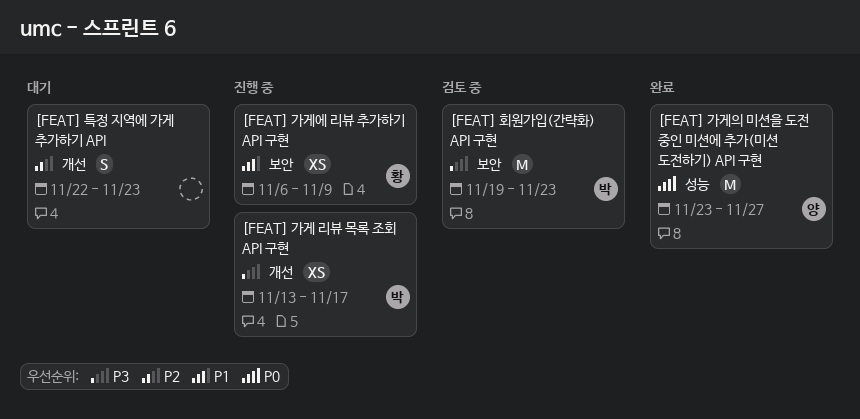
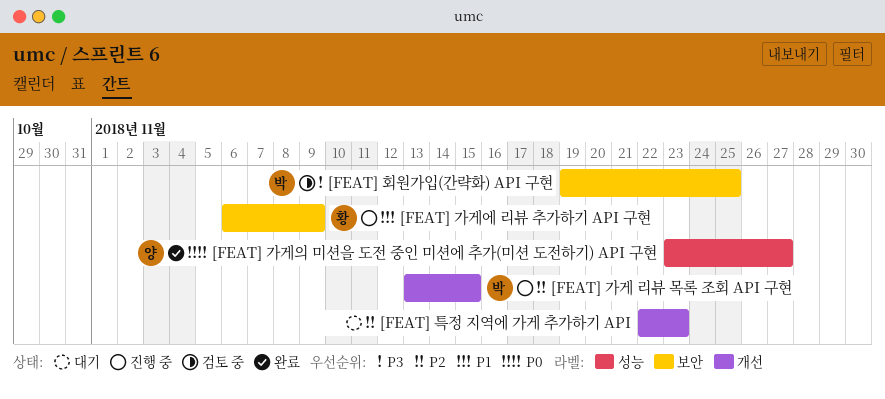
[FEAT] 가게 리뷰 목록 조회 API 구현, priority: P3 -> P2
[FEAT] 가게 리뷰 목록 조회 API 구현, due: Nov 17 -> Nov 15
[FEAT] 회원가입(간략화) API 구현, due: Nov 23 -> Nov 25

